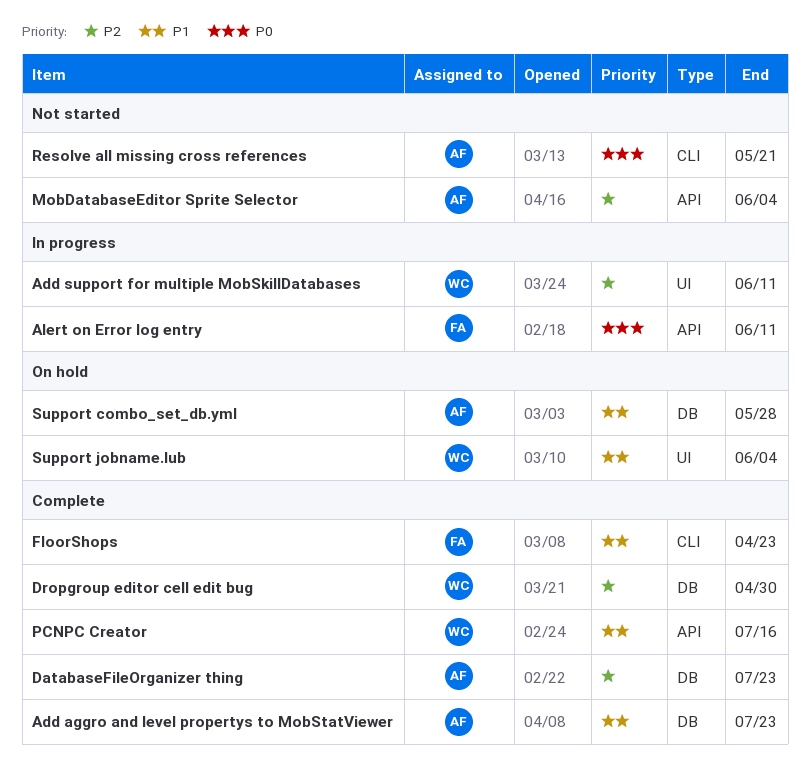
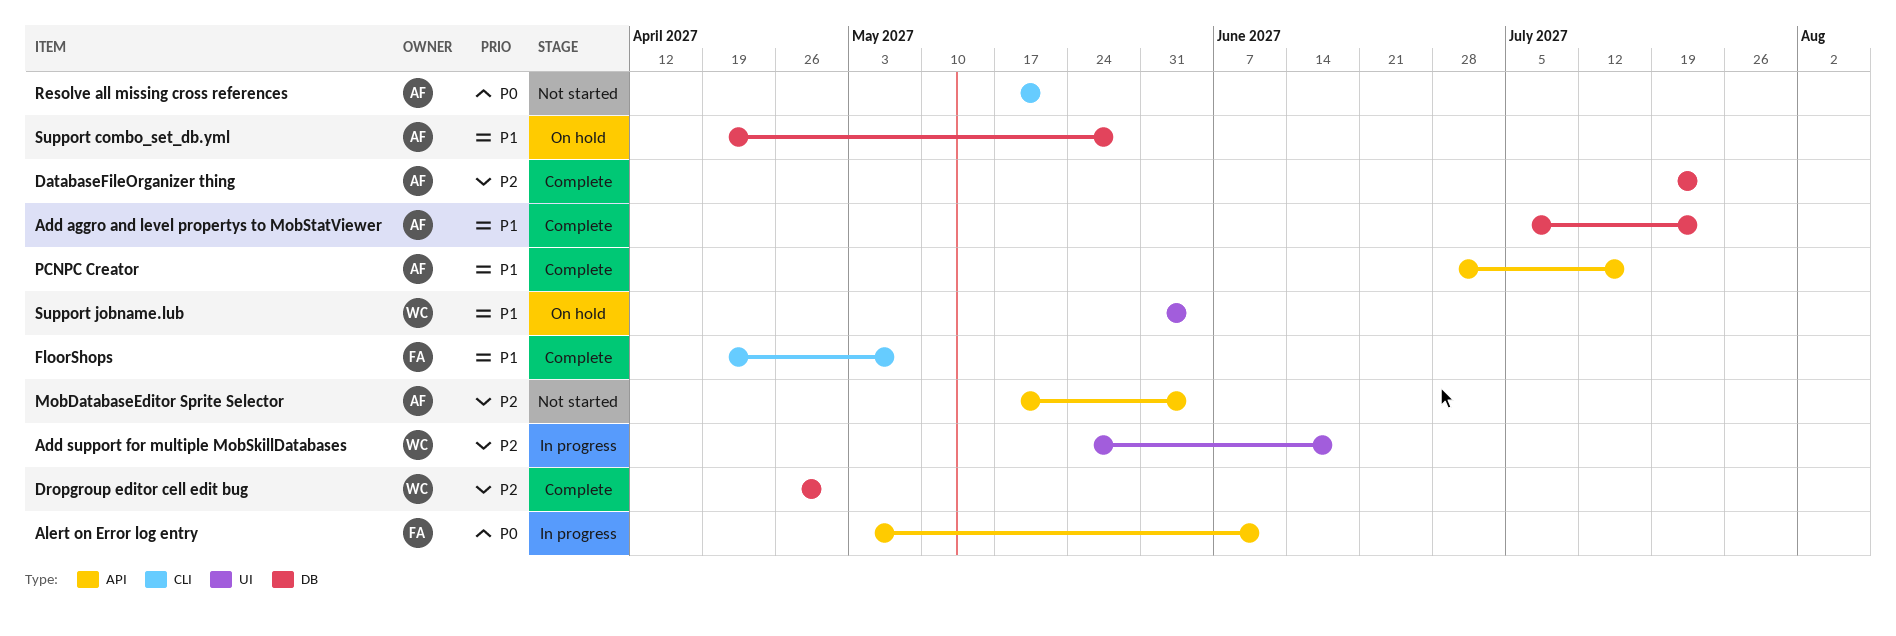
Add support for multiple MobSkillDatabases, due: Jun 11 -> Jun 18
FloorShops, due: Apr 23 -> May 7
PCNPC Creator, owner: WC -> AF

